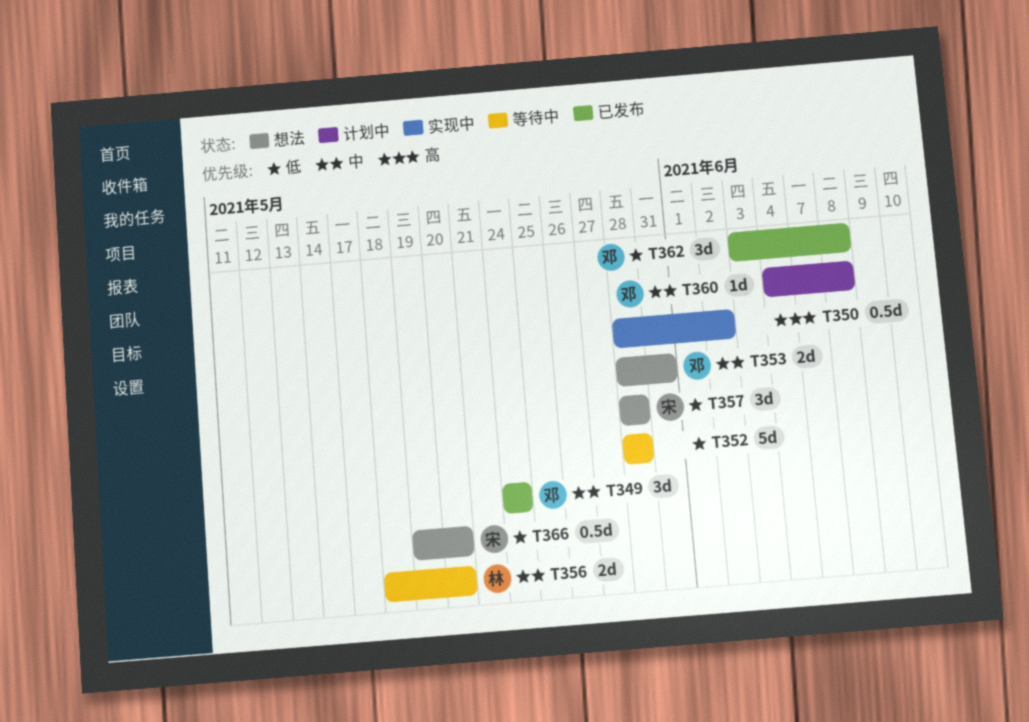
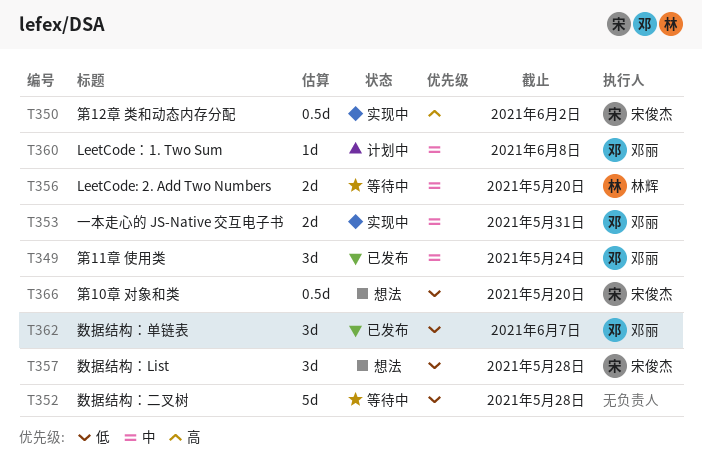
T350, owner: none -> 宋俊杰
T353, status: 想法 -> 实现中
T362, due: Jun 8 -> Jun 7

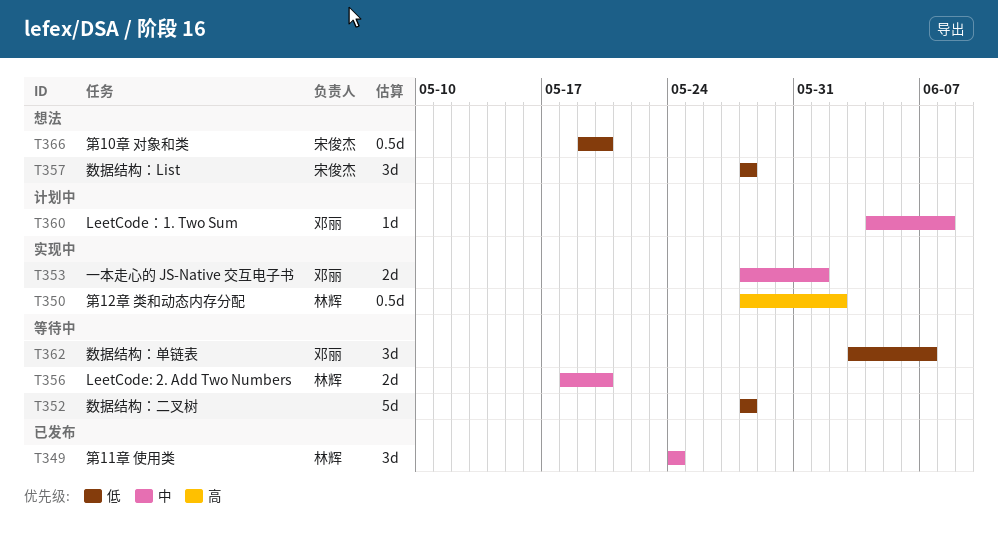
T349, owner: 邓丽 -> 林辉
T350, owner: 宋俊杰 -> 林辉
T353, due: May 31 -> Jun 1
T362, status: 已发布 -> 等待中

